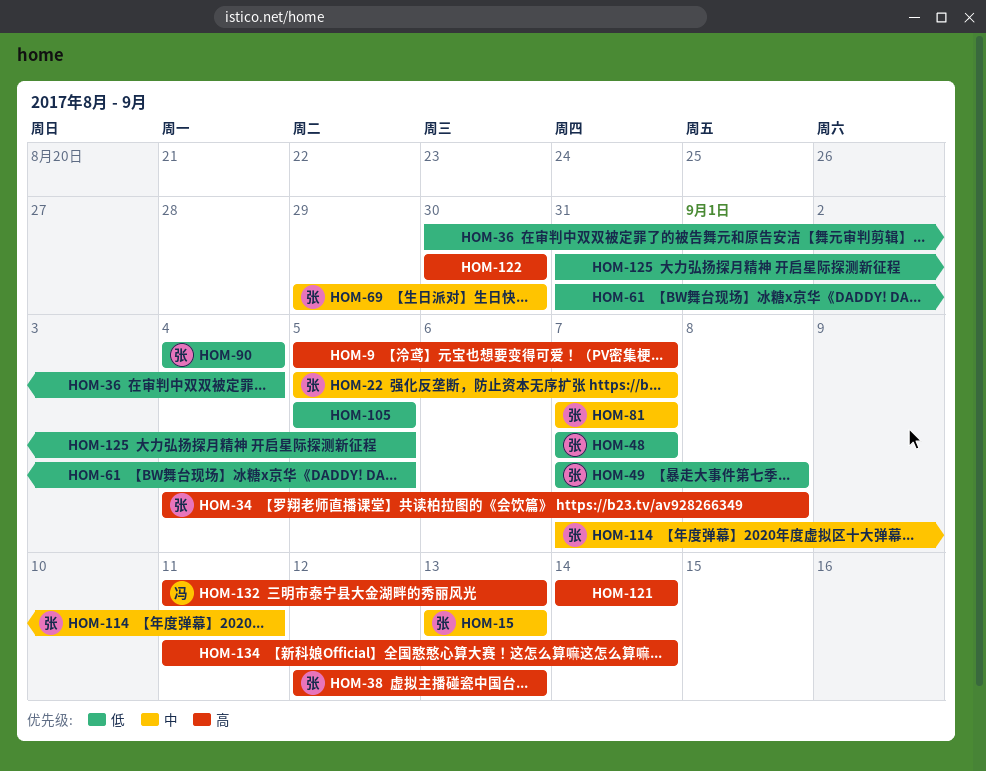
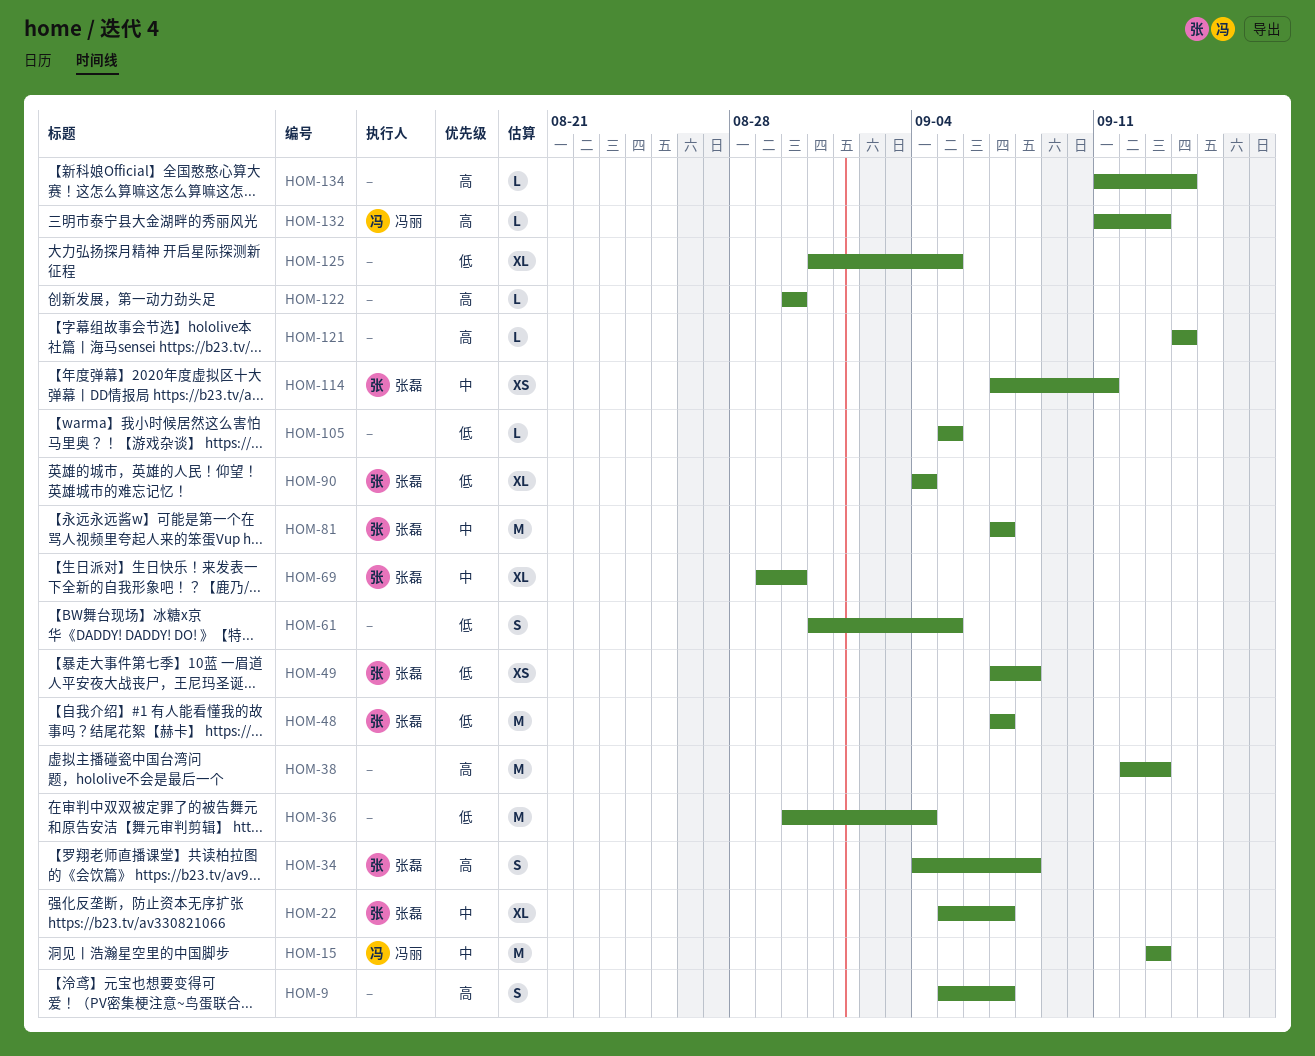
HOM-15, owner: 张磊 -> 冯丽
HOM-38, owner: 张磊 -> none

